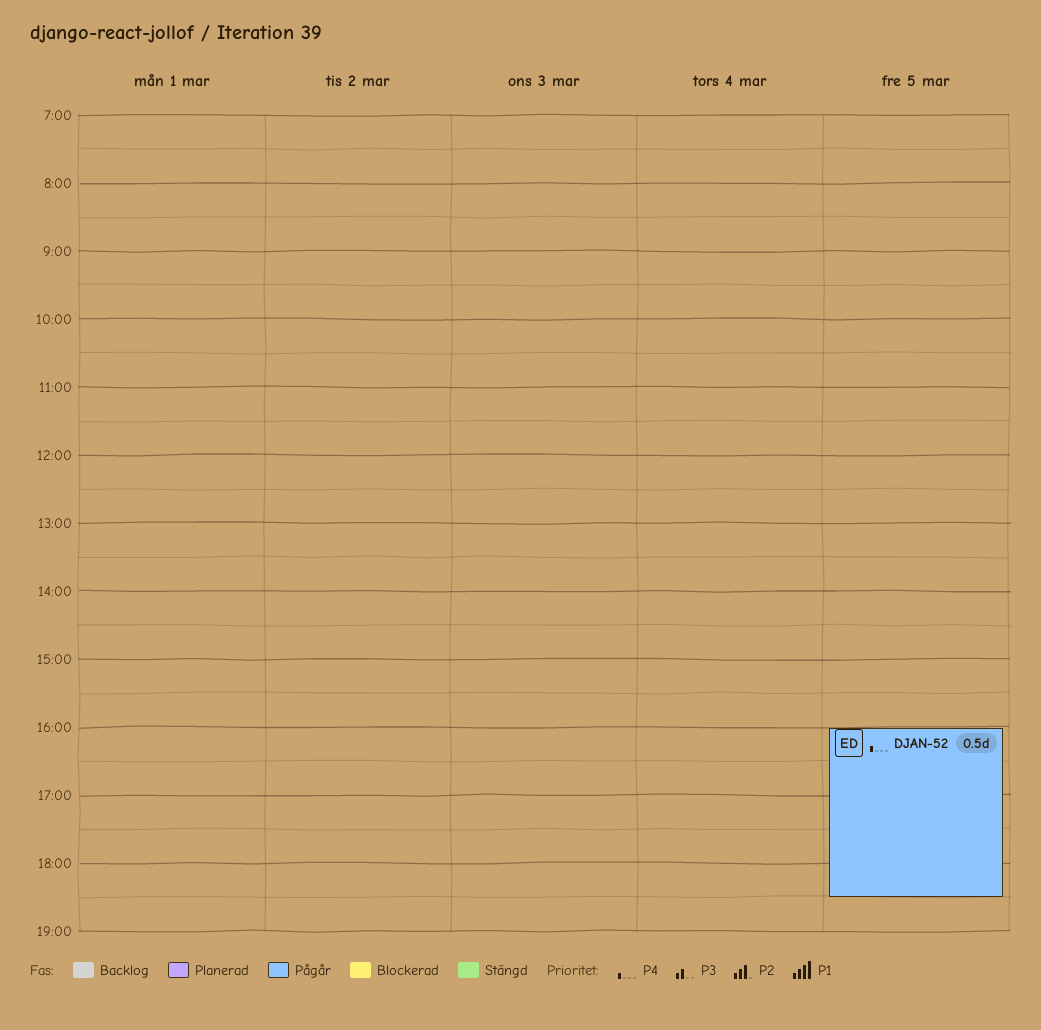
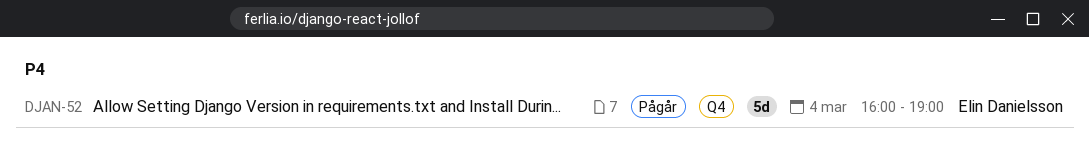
DJAN-52, estimate: 0.5d -> 5d
DJAN-52, day: Mar 5 -> Mar 4
DJAN-52, ends: 18:30 -> 19:00

